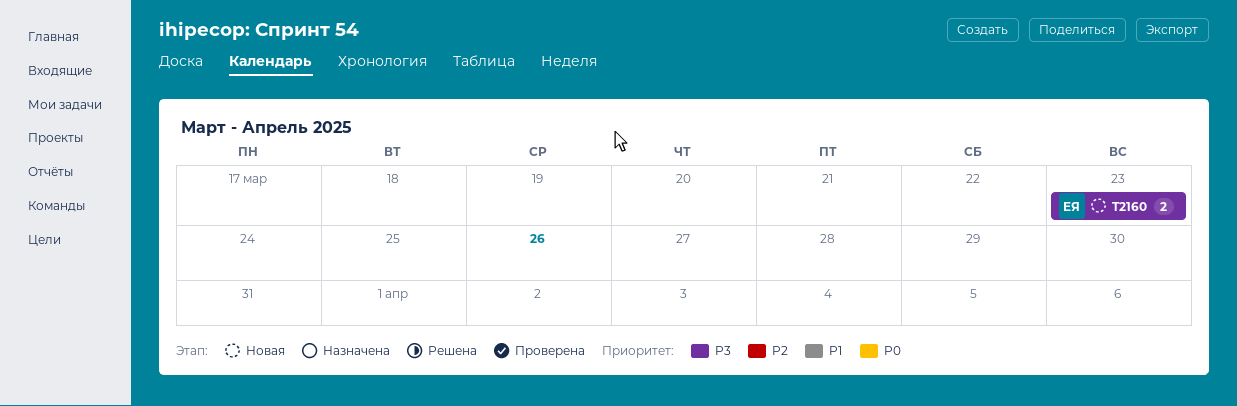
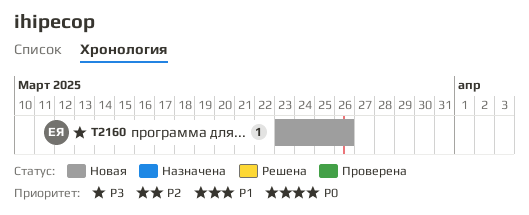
T2160, estimate: 2 -> 1
T2160, due: Mar 23 -> Mar 26

